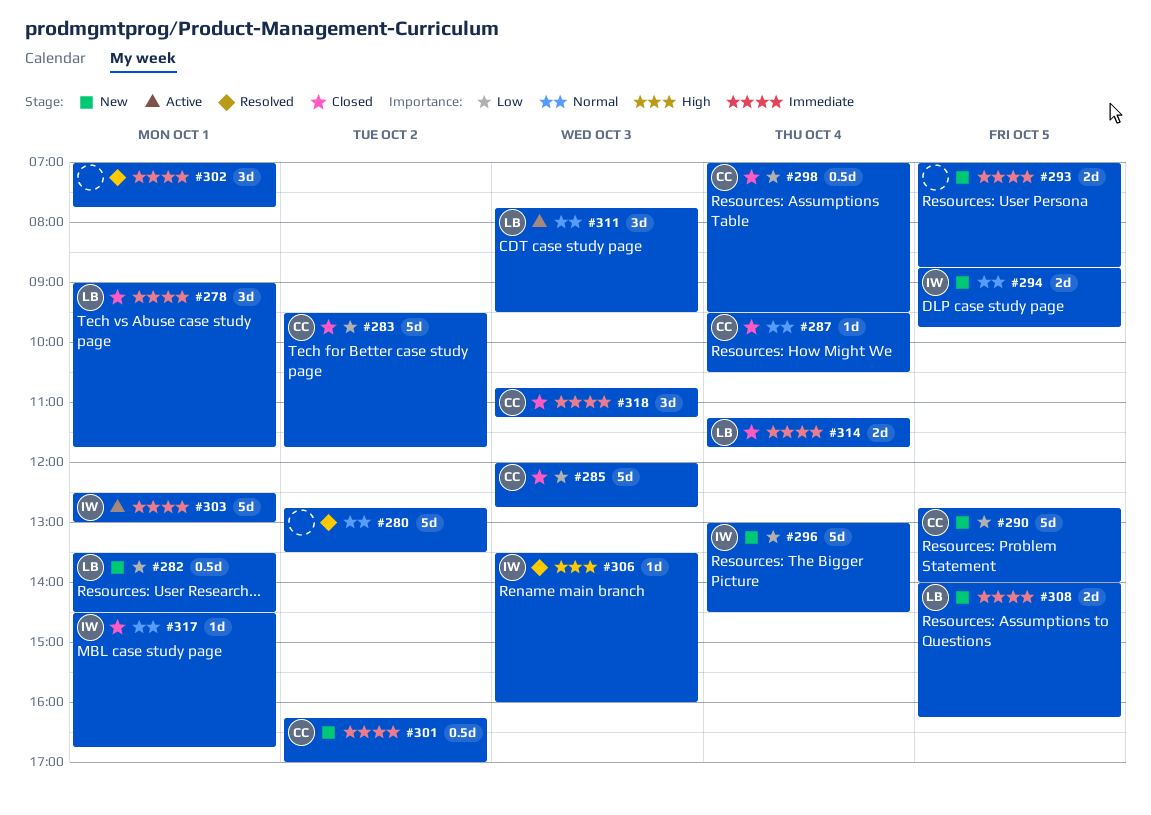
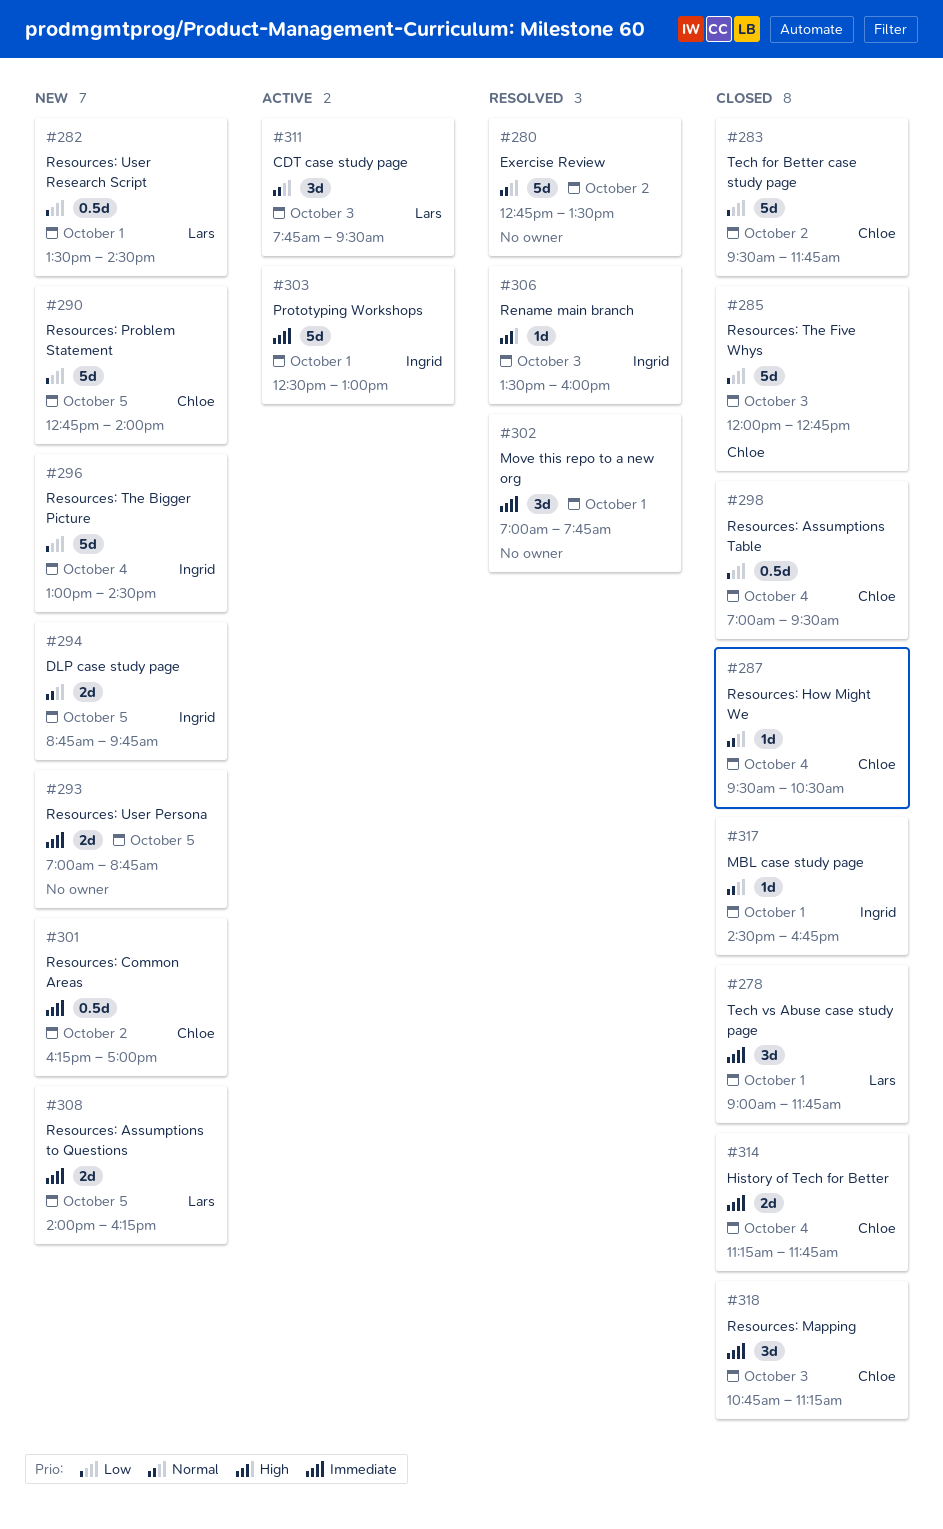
#314, owner: Lars -> Chloe

